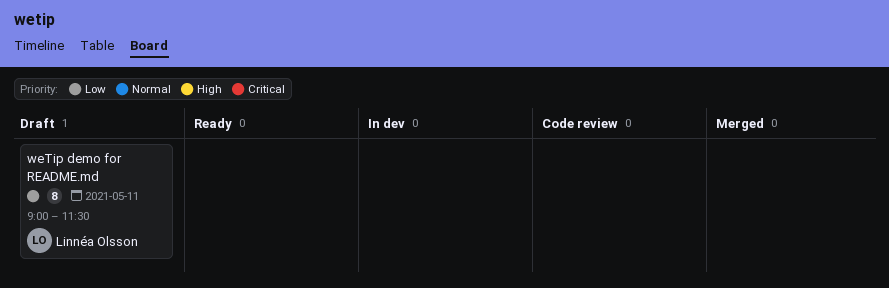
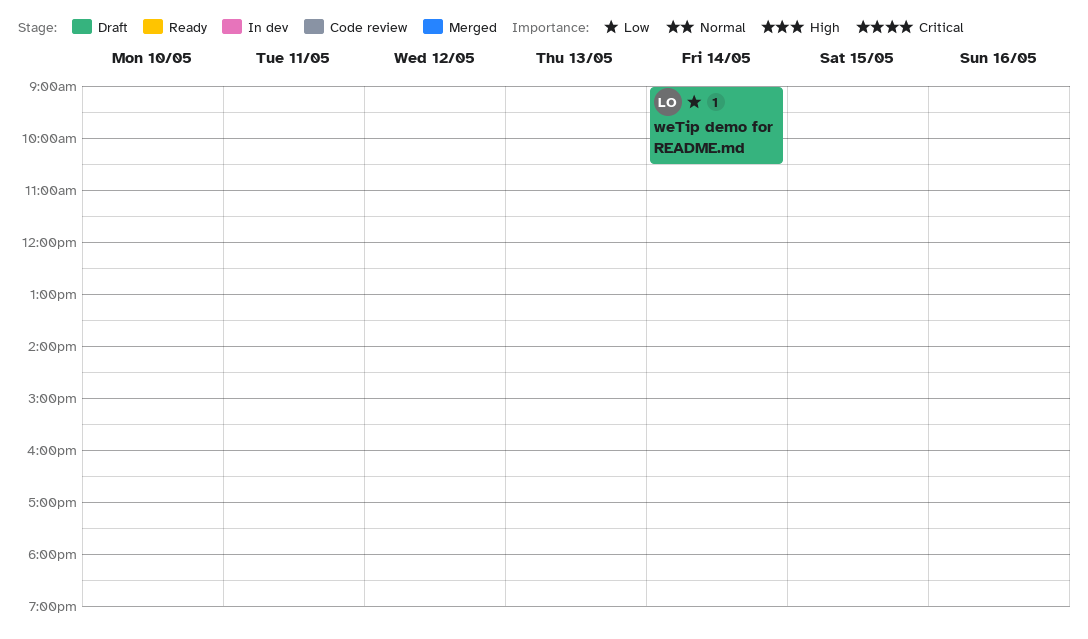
weTip demo for README.md, estimate: 8 -> 1
weTip demo for README.md, day: May 11 -> May 14
weTip demo for README.md, ends: 11:30 -> 10:30

